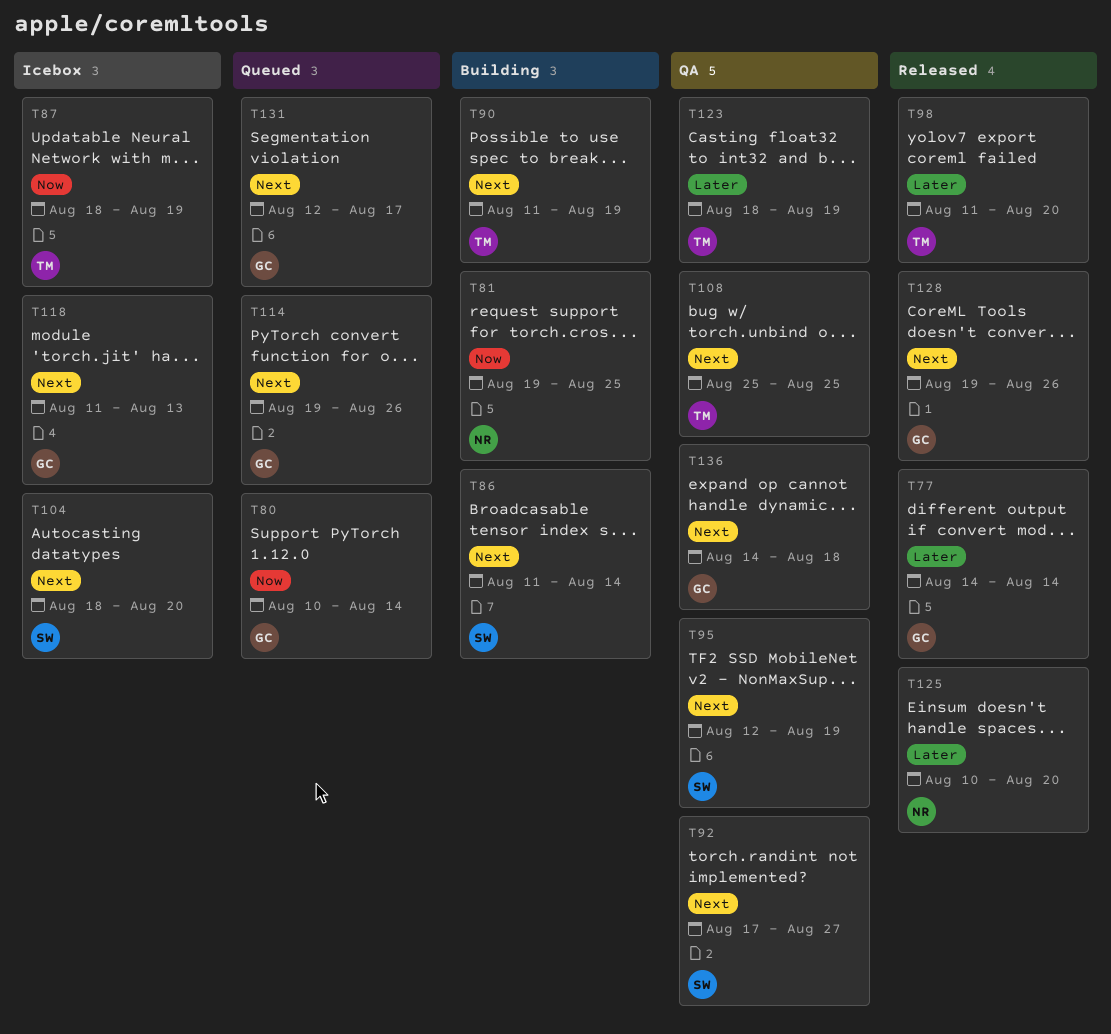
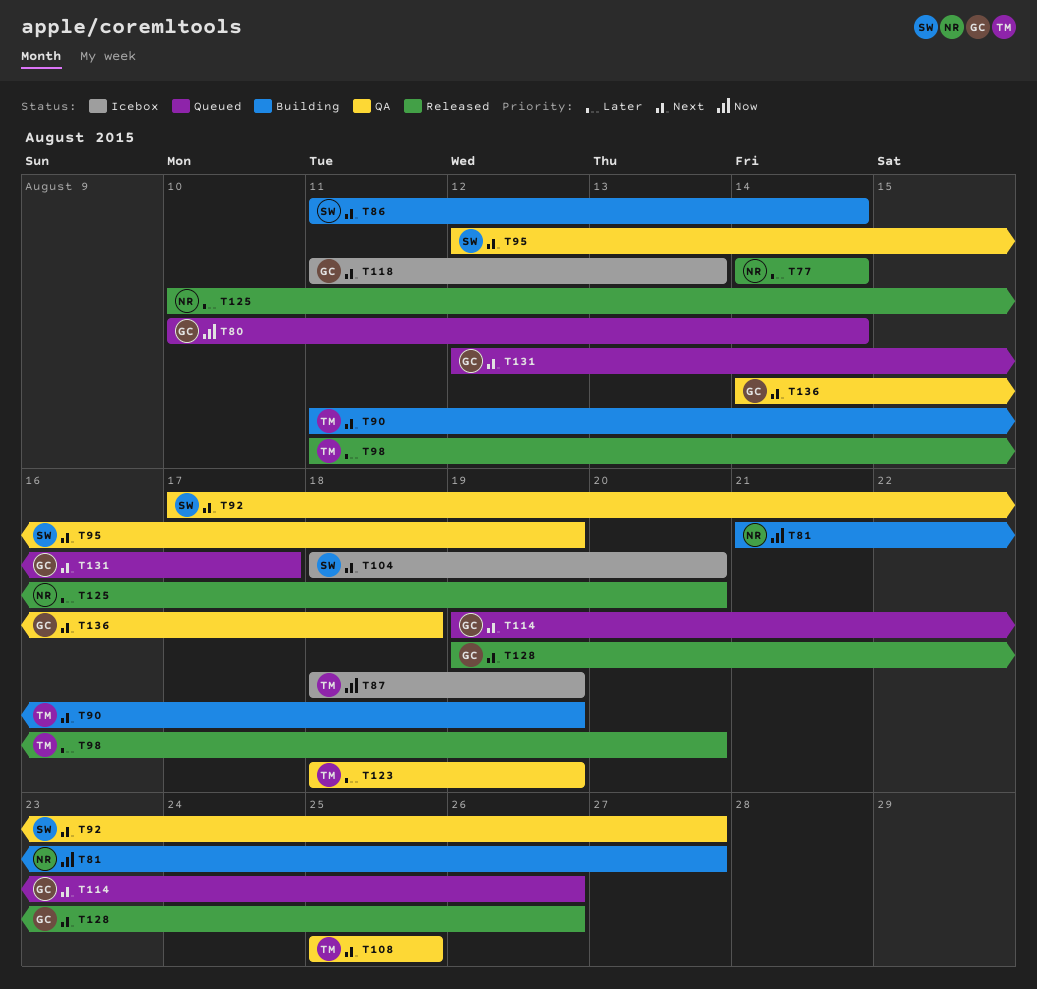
T77, owner: GC -> NR
T81, start: Aug 19 -> Aug 21
T81, due: Aug 25 -> Aug 27

